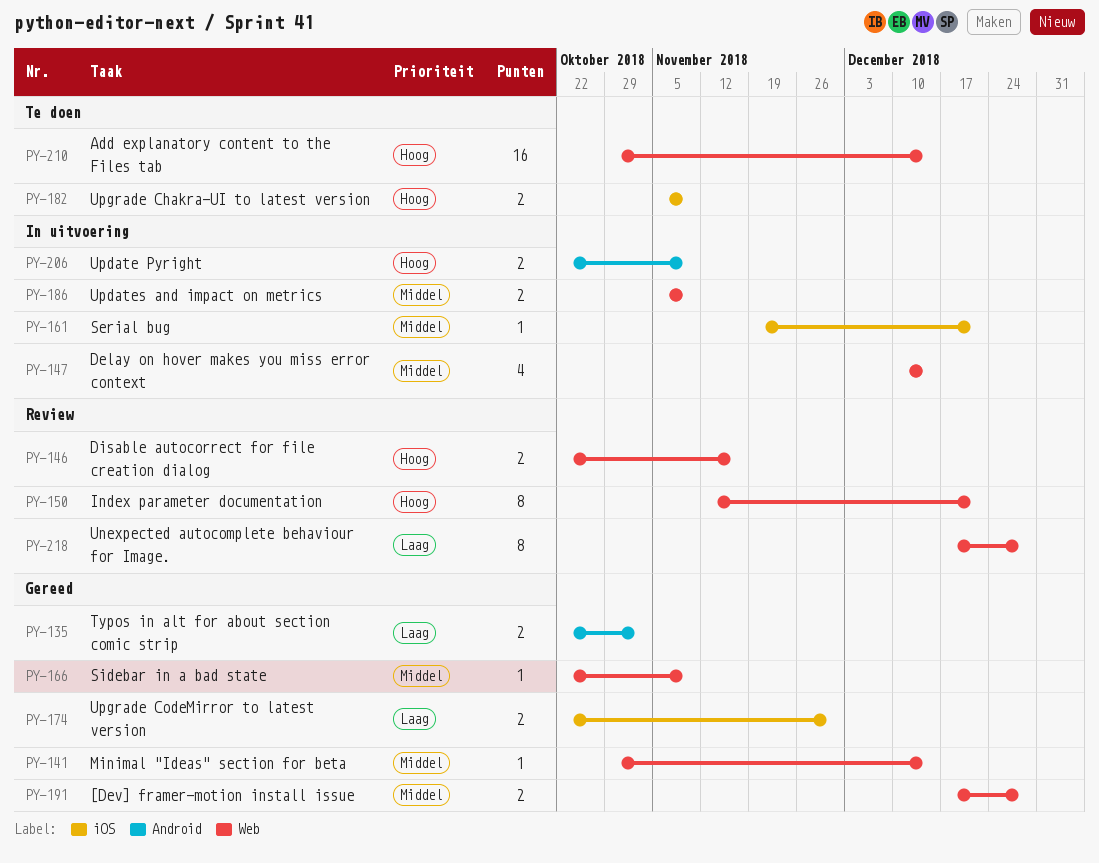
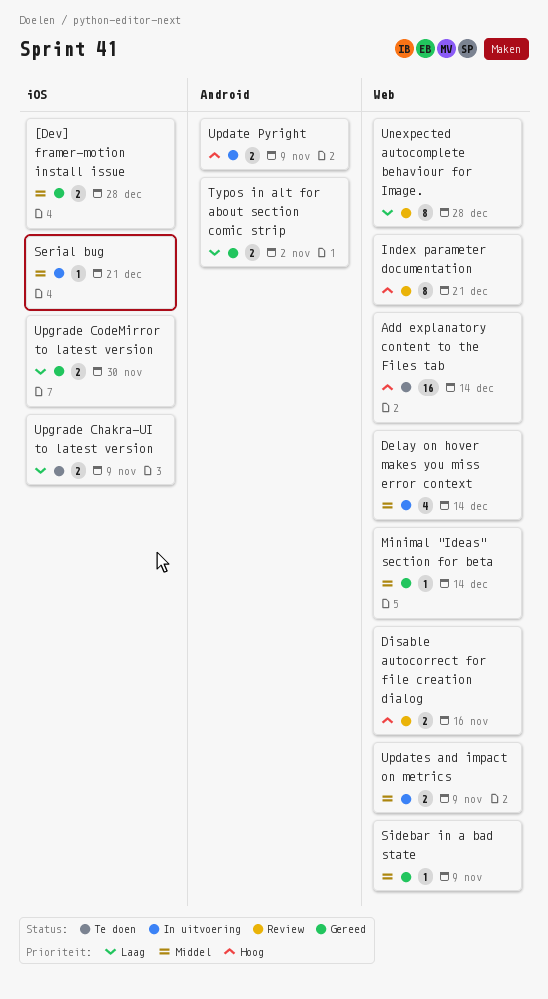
[Dev] framer-motion install issue, label: Web -> iOS
Upgrade Chakra-UI to latest version, priority: Hoog -> Laag

